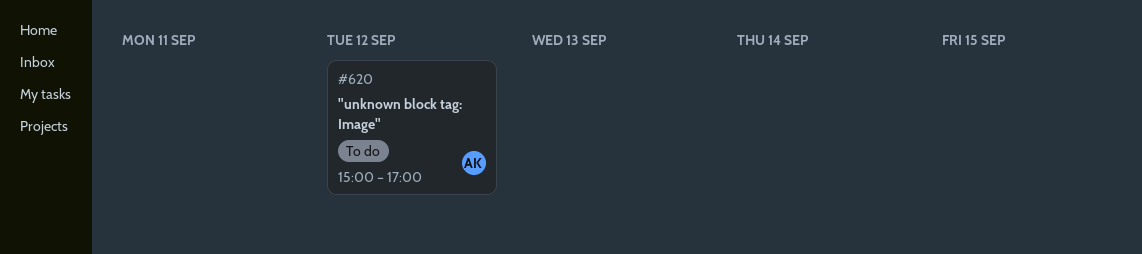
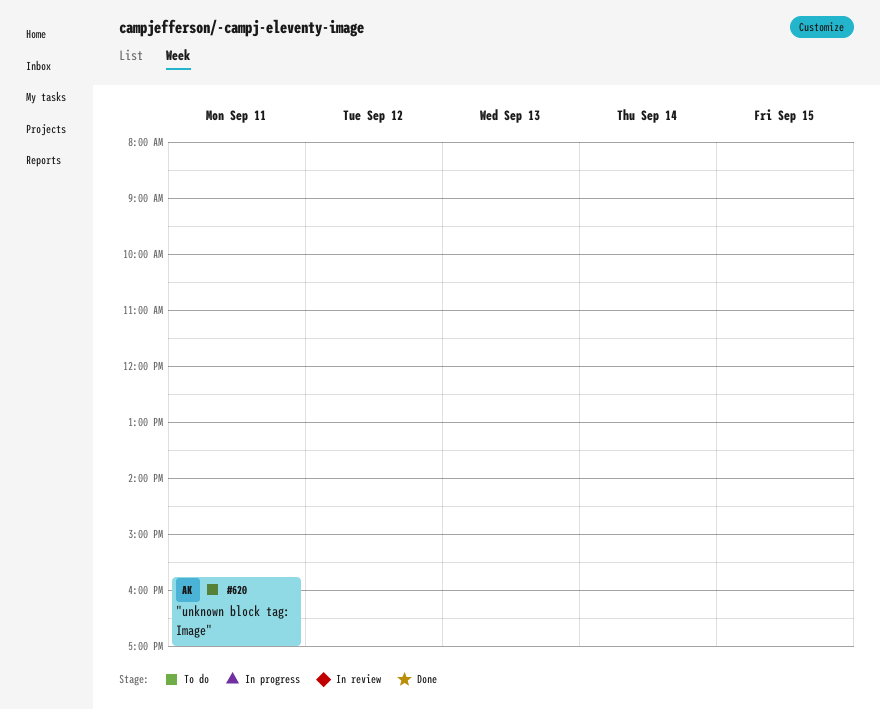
#620, day: Sep 12 -> Sep 11
#620, begins: 15:00 -> 15:45

